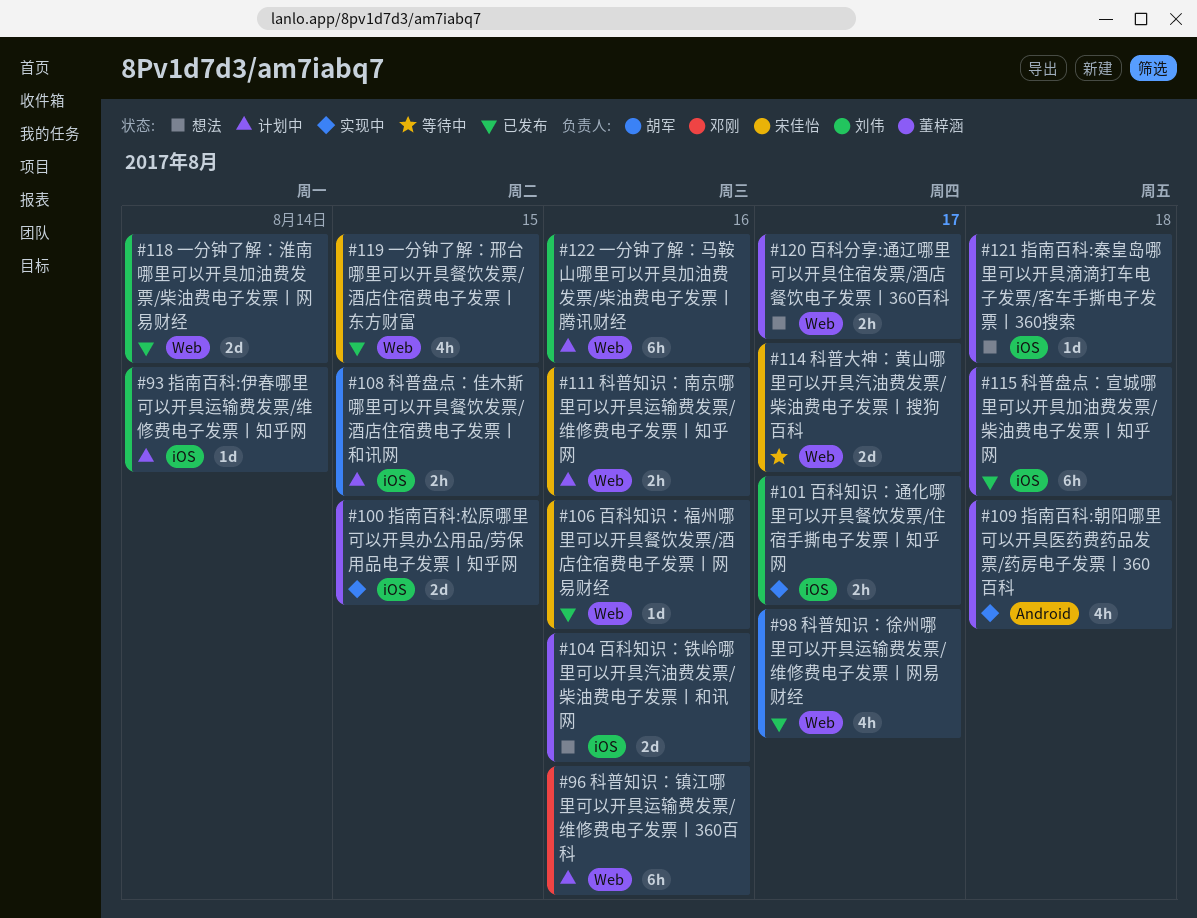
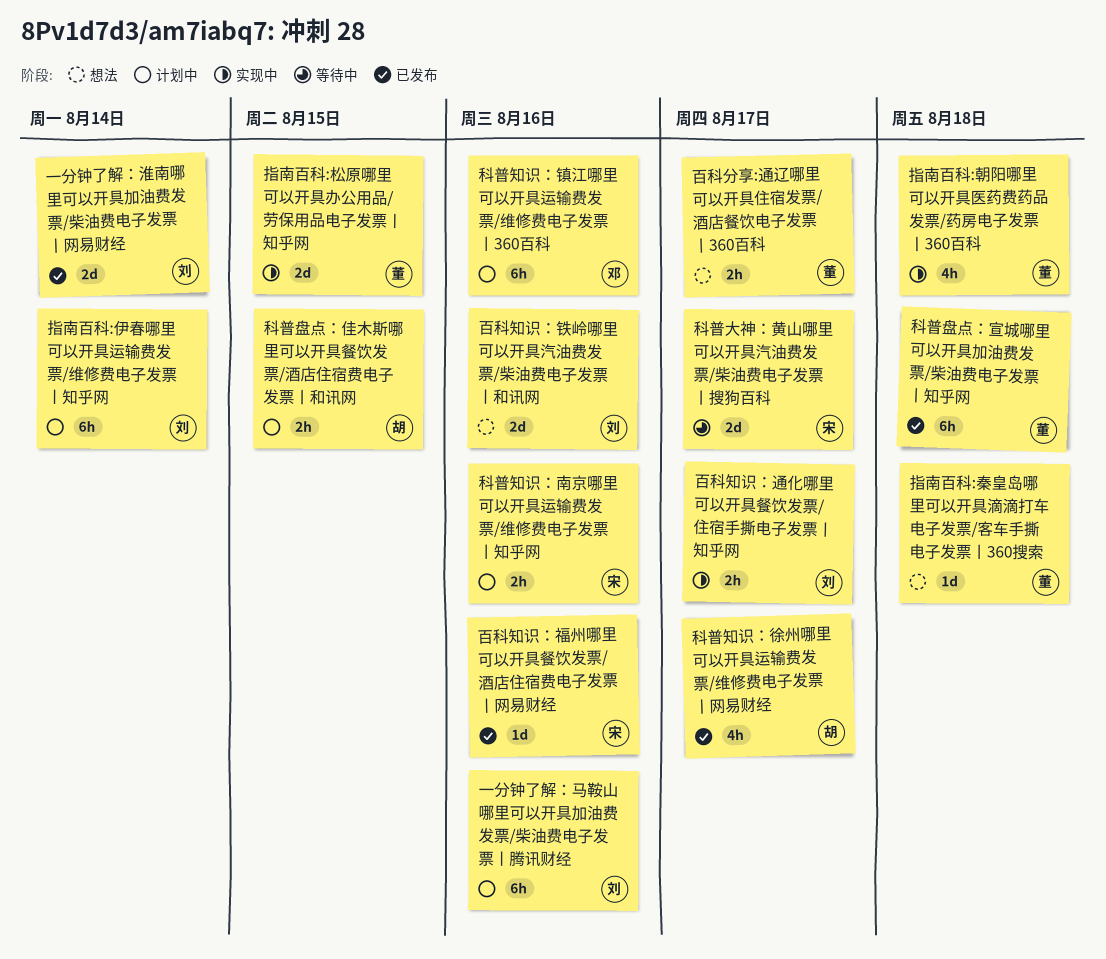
一分钟了解：邢台哪里可以开具餐饮发票/酒店住宿费电子发票丨东方财富: present -> none
指南百科:伊春哪里可以开具运输费发票/维修费电子发票丨知乎网, estimate: 1d -> 6h
百科知识：铁岭哪里可以开具汽油费发票/柴油费电子发票丨和讯网, owner: 董梓涵 -> 刘伟

